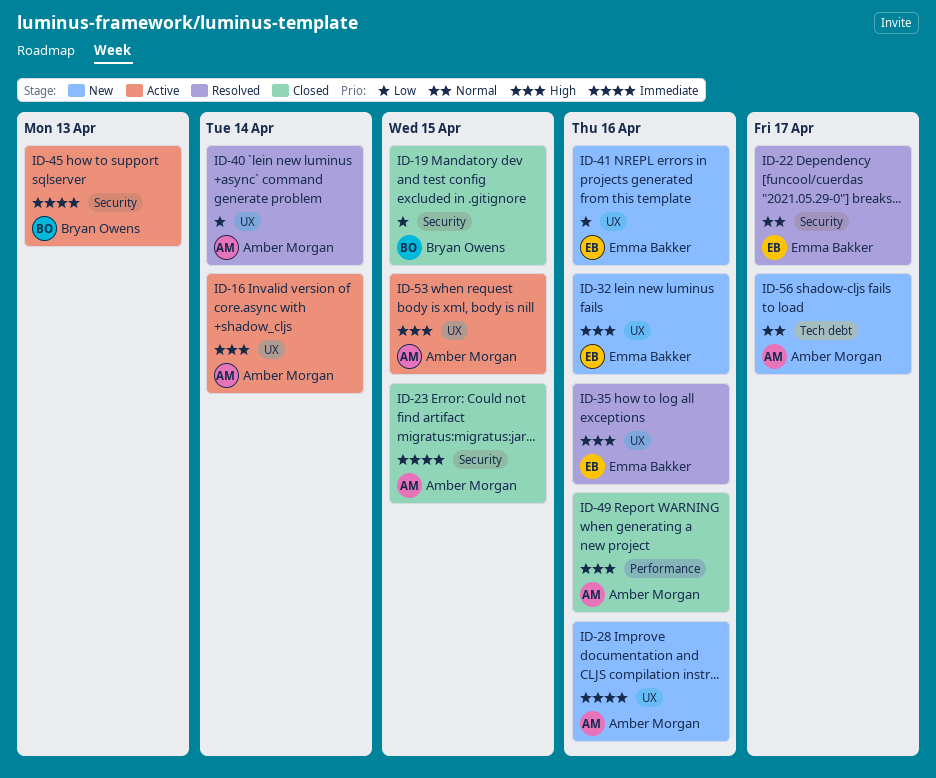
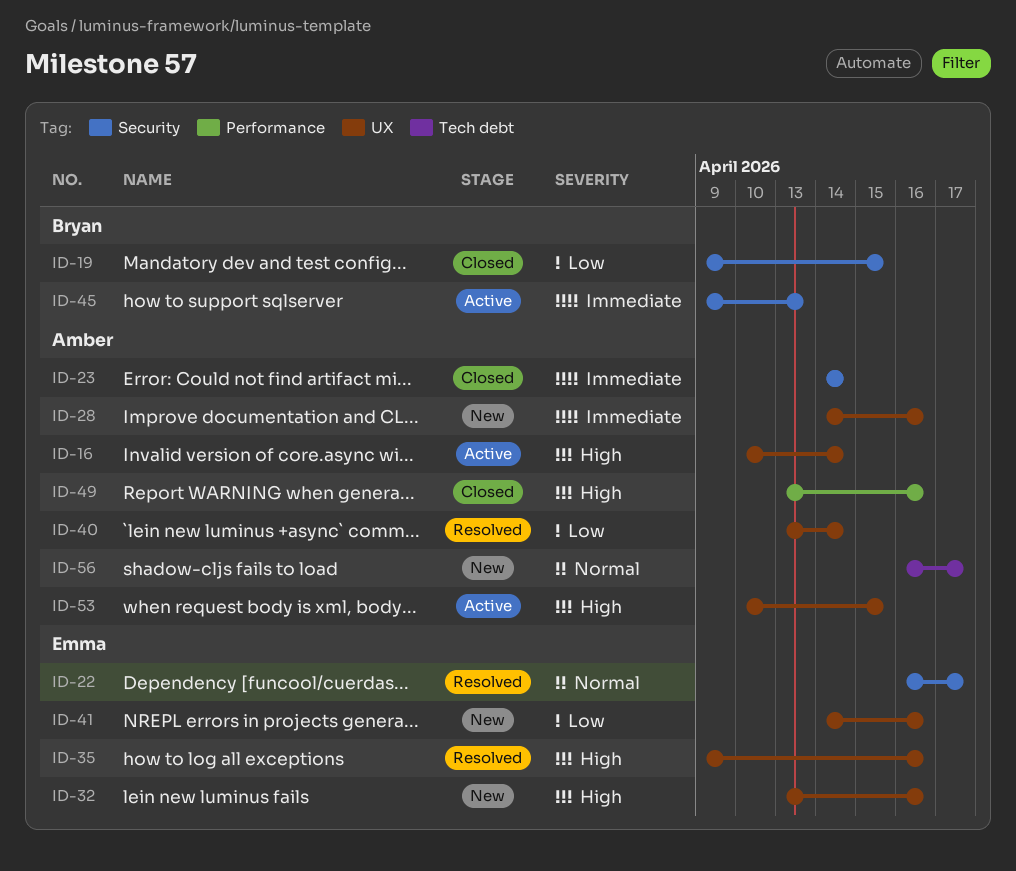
ID-23, due: Apr 15 -> Apr 14

